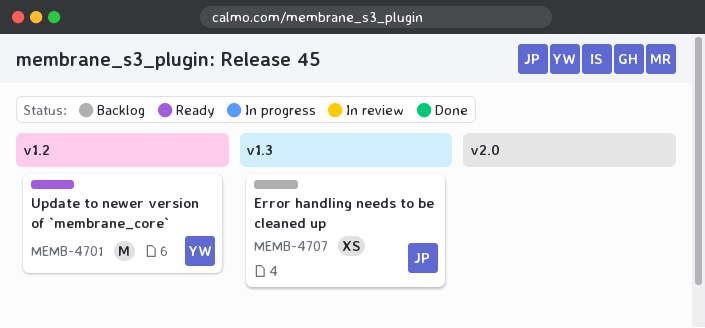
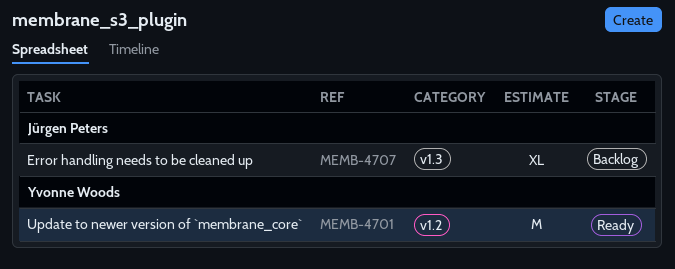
MEMB-4707, estimate: XS -> XL

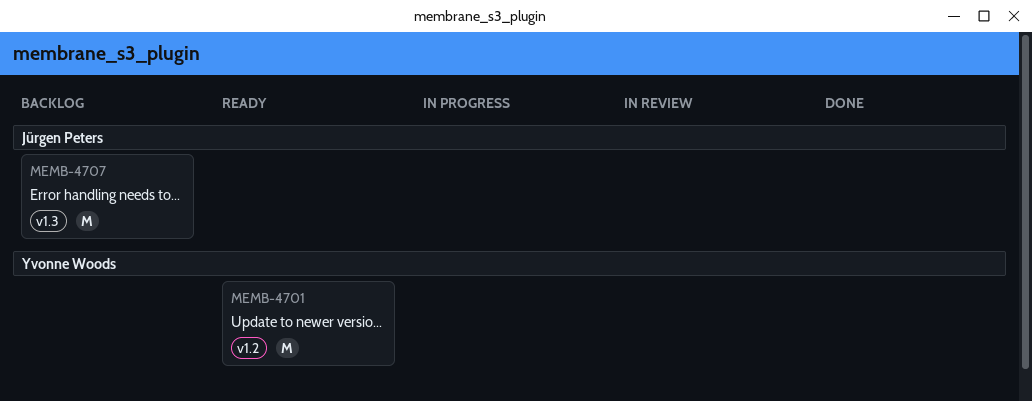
MEMB-4707, estimate: XL -> M

